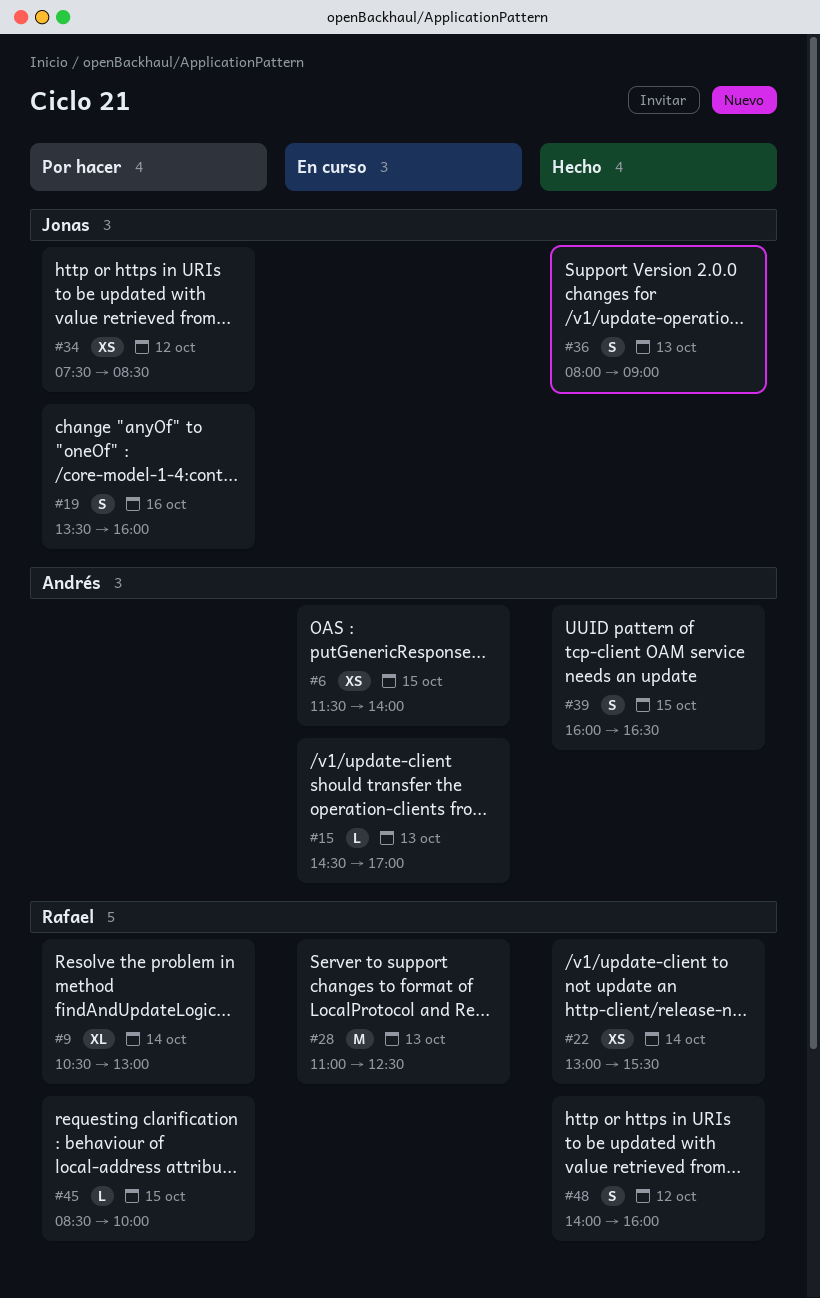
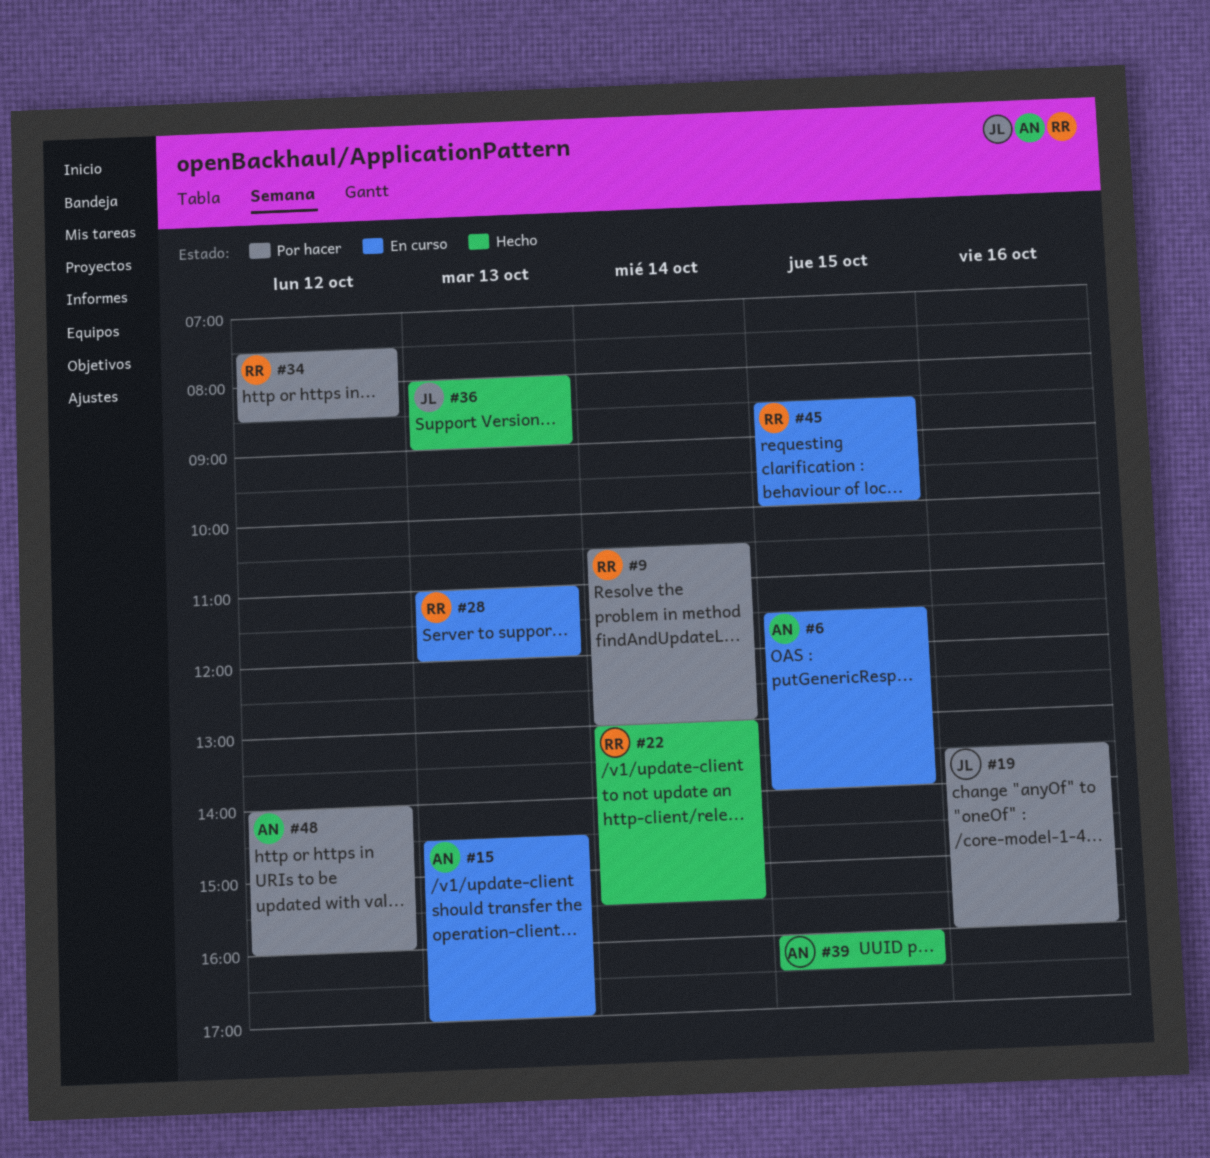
#28, ends: 12:30 -> 12:00
#34, owner: Jonas -> Rafael
#45, status: Por hacer -> En curso
#48, status: Hecho -> Por hacer
#48, owner: Rafael -> Andrés

